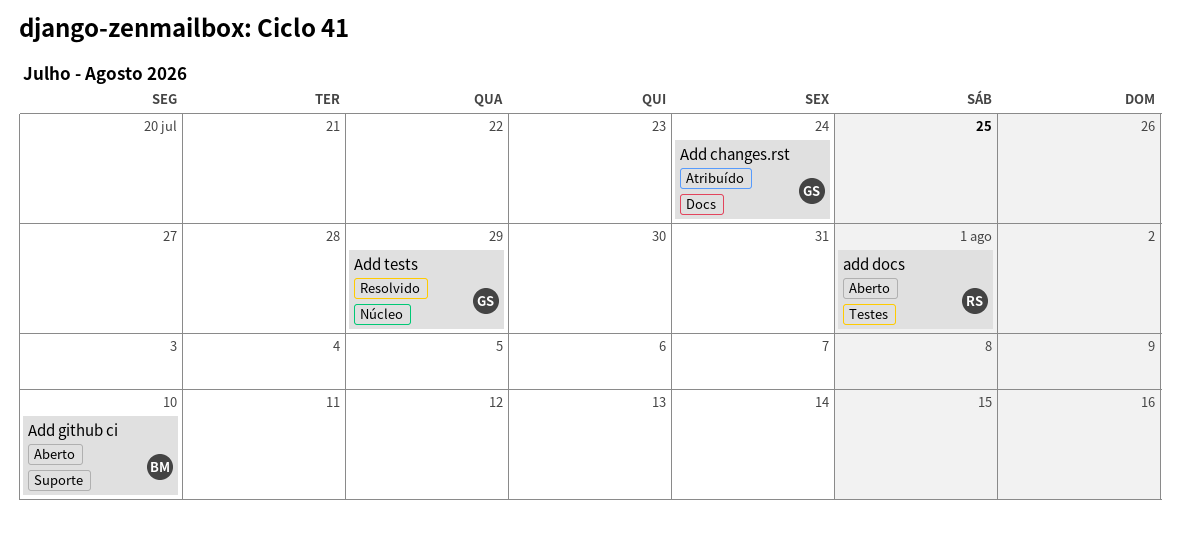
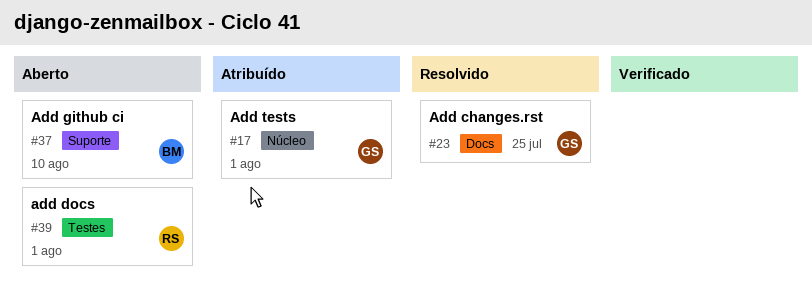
Add changes.rst, status: Atribuído -> Resolvido
Add changes.rst, due: Jul 24 -> Jul 25
Add tests, status: Resolvido -> Atribuído
Add tests, due: Jul 29 -> Aug 1

